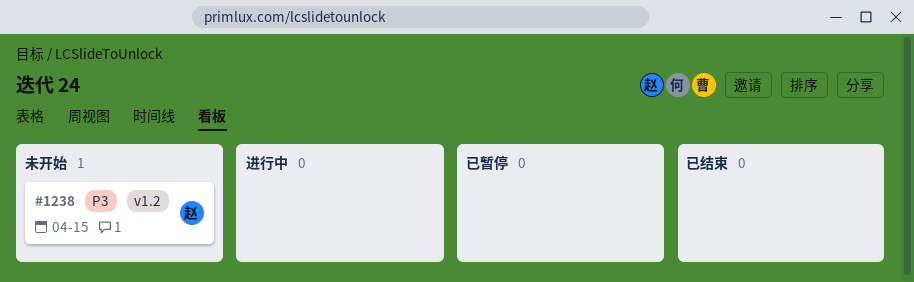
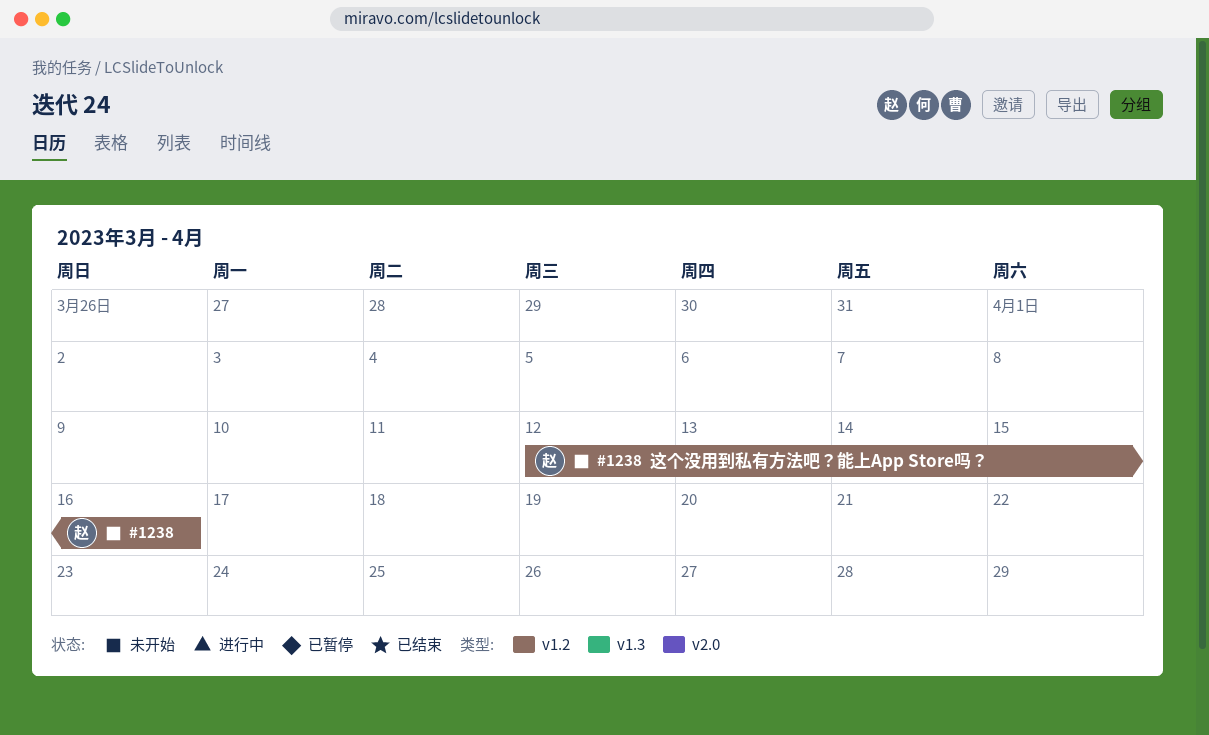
#1238, due: Apr 15 -> Apr 16

